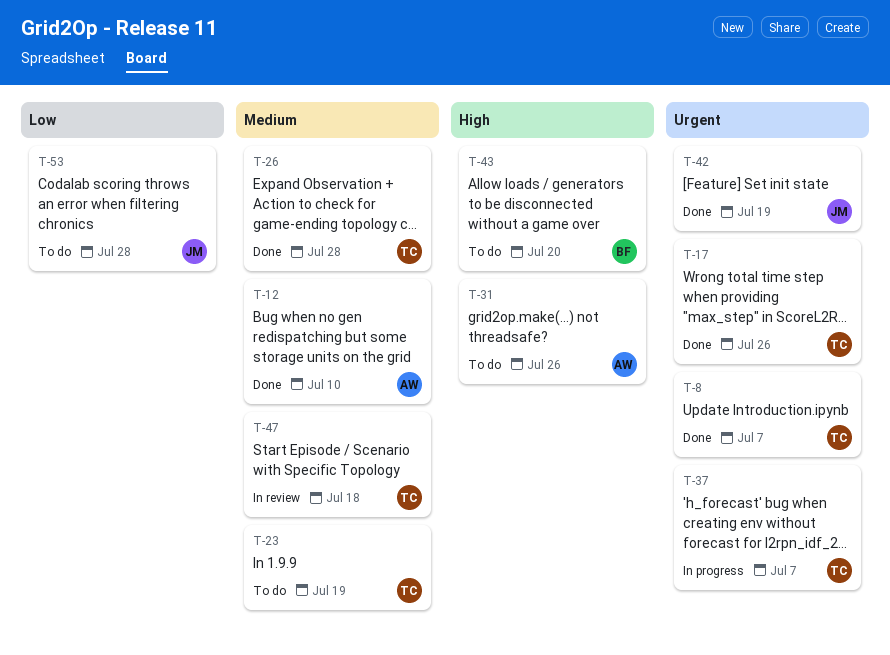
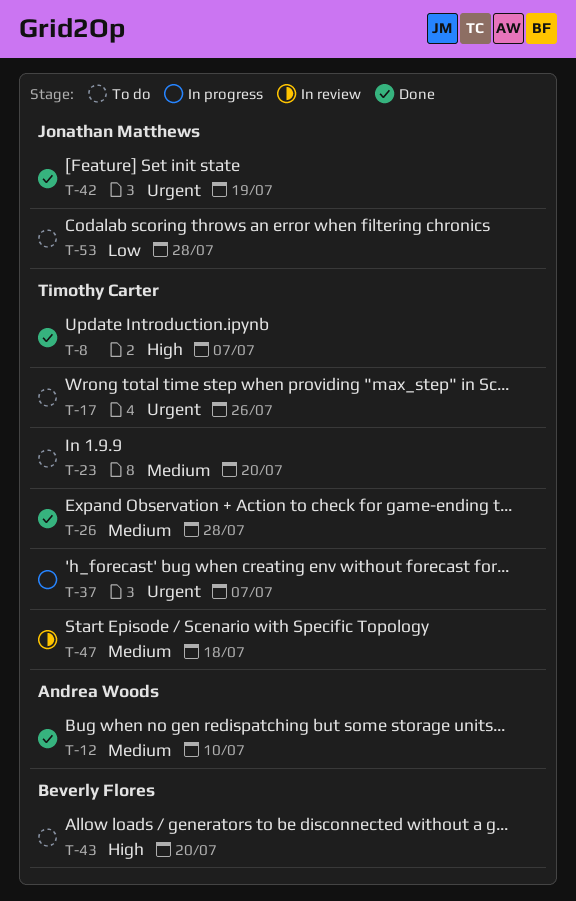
T-8, priority: Urgent -> High
T-17, status: Done -> To do
T-23, due: Jul 19 -> Jul 20
T-31: present -> none

